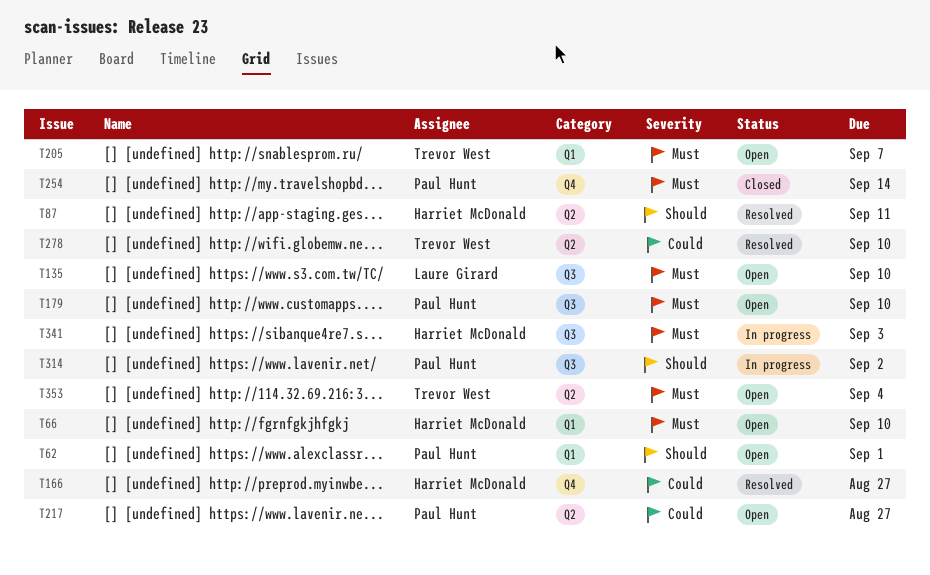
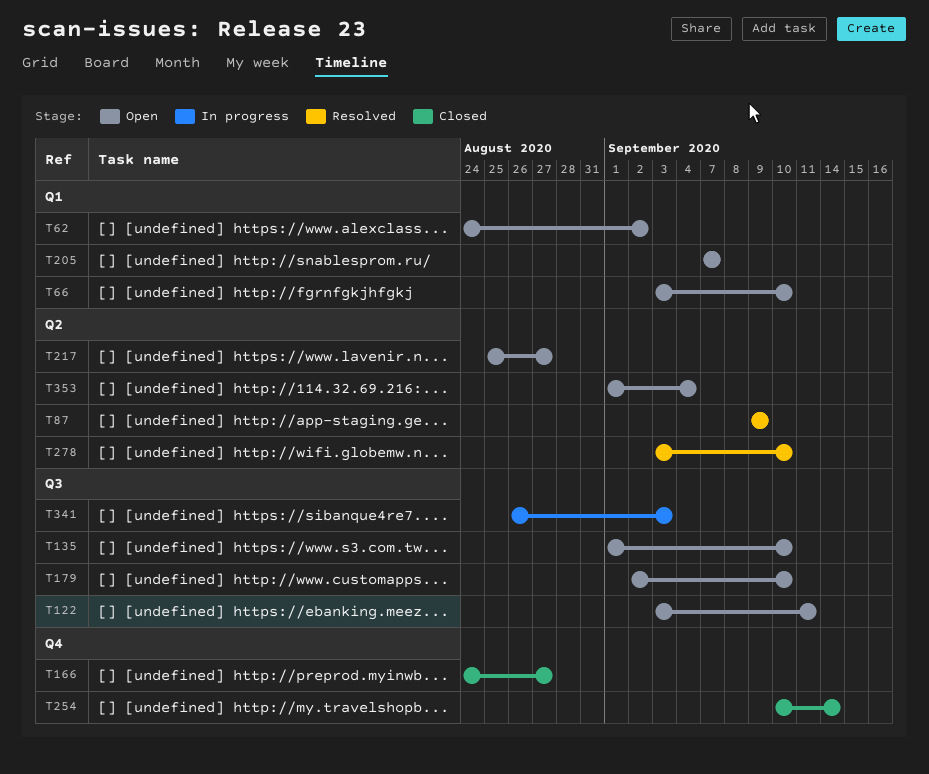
T62, due: Sep 1 -> Sep 2
T87, due: Sep 11 -> Sep 9
T122: none -> present
T166, status: Resolved -> Closed
T314: present -> none

